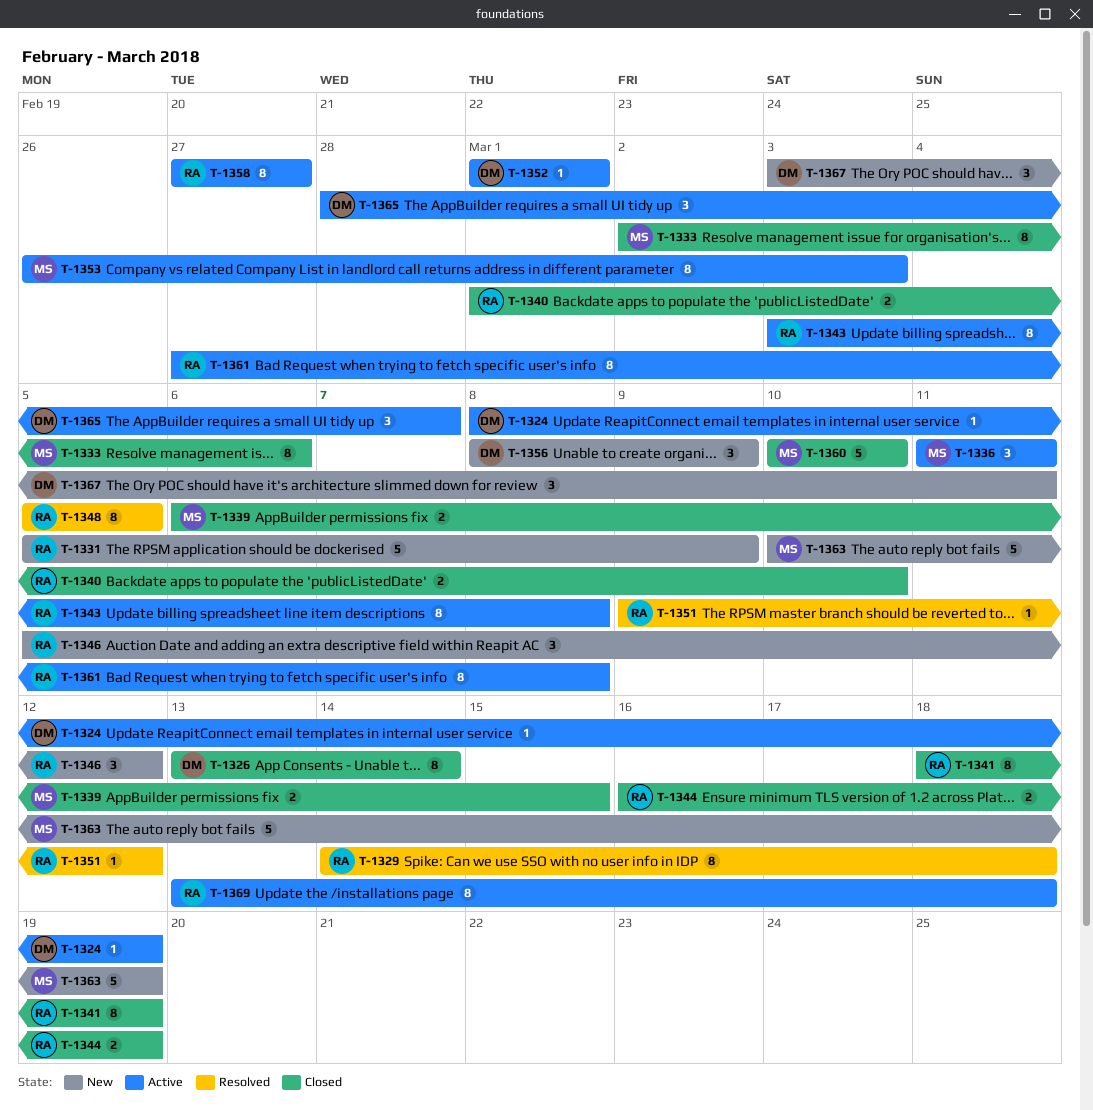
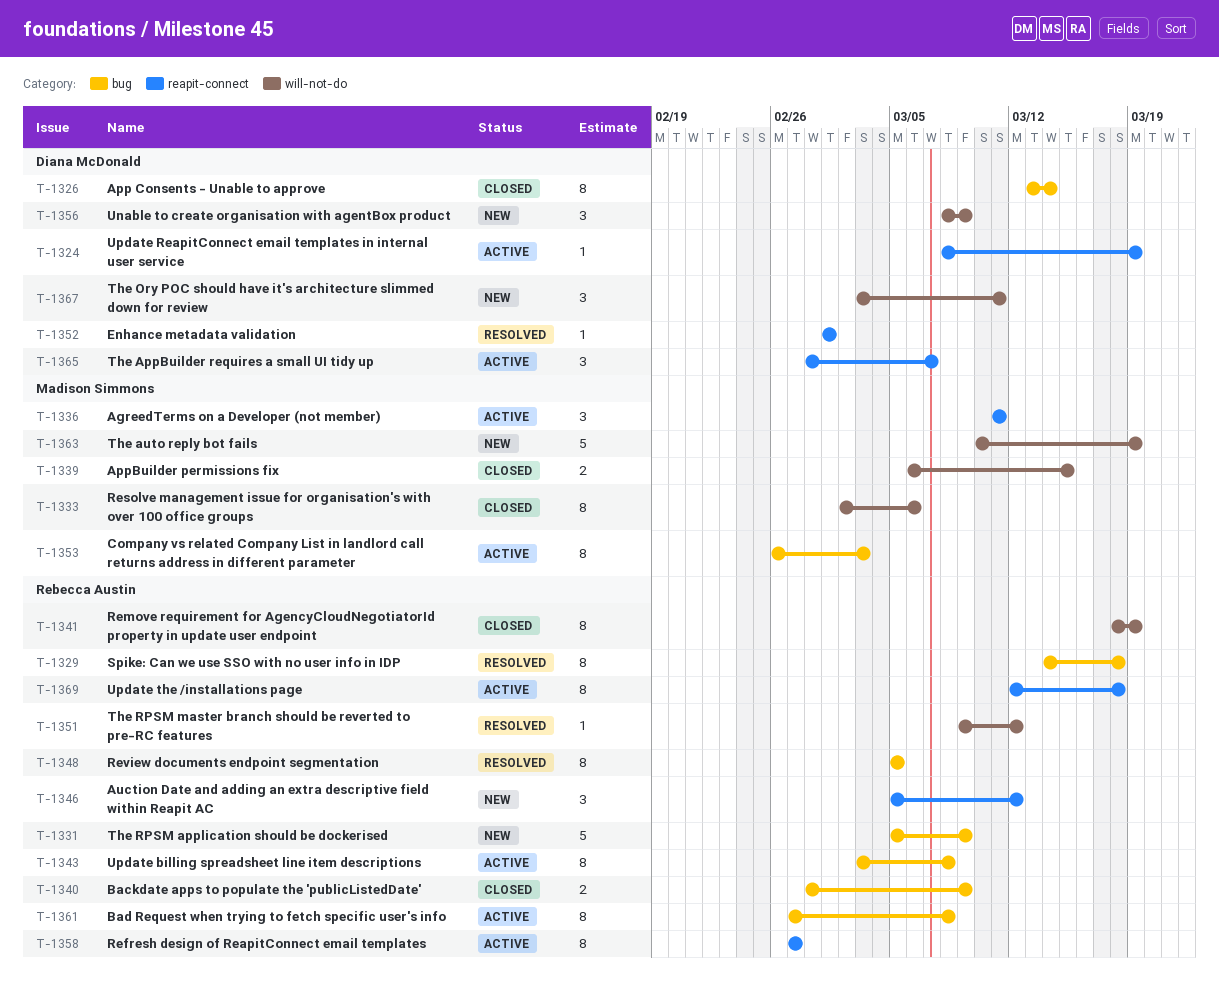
T-1340, start: Mar 1 -> Feb 28
T-1340, due: Mar 10 -> Mar 9
T-1344: present -> none
T-1352, status: Active -> Resolved
T-1360: present -> none
T-1369, start: Mar 13 -> Mar 12

